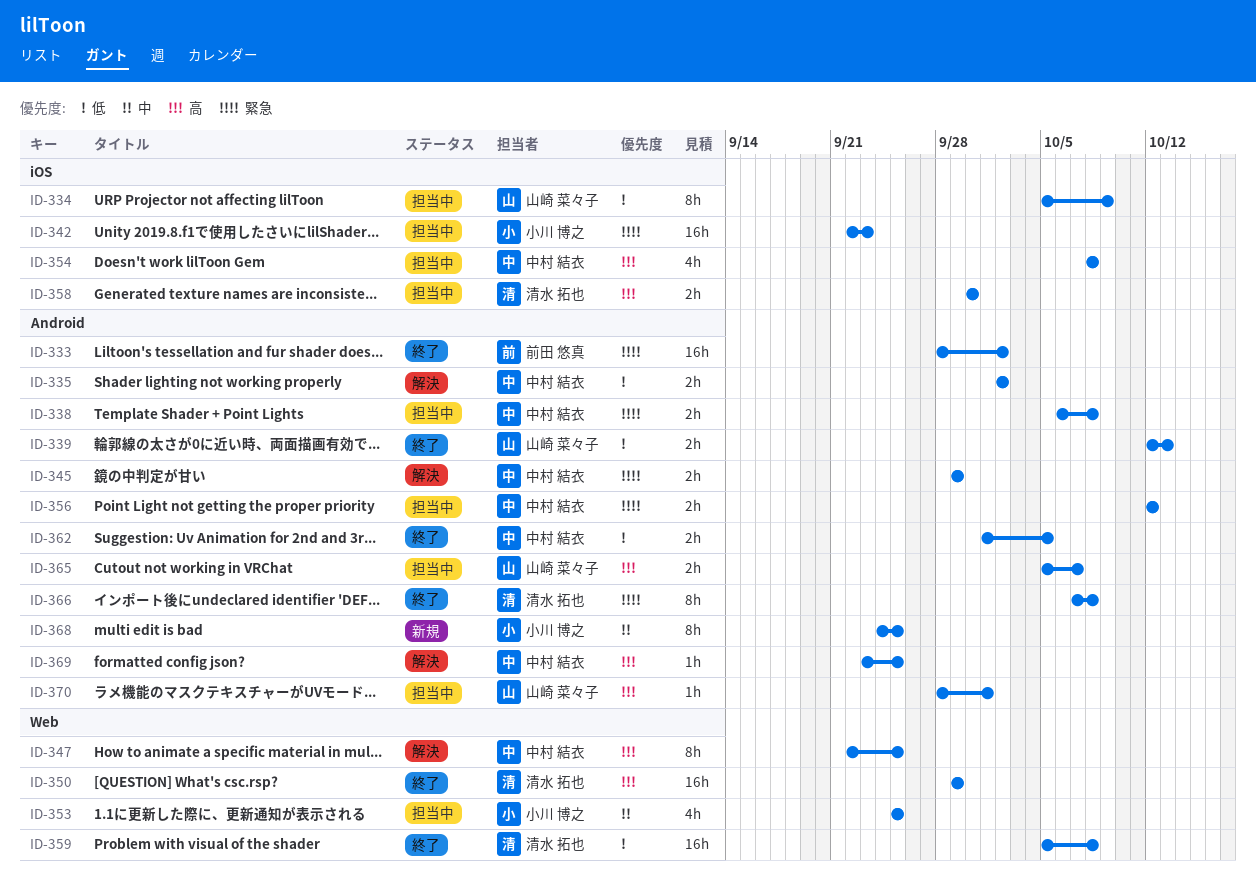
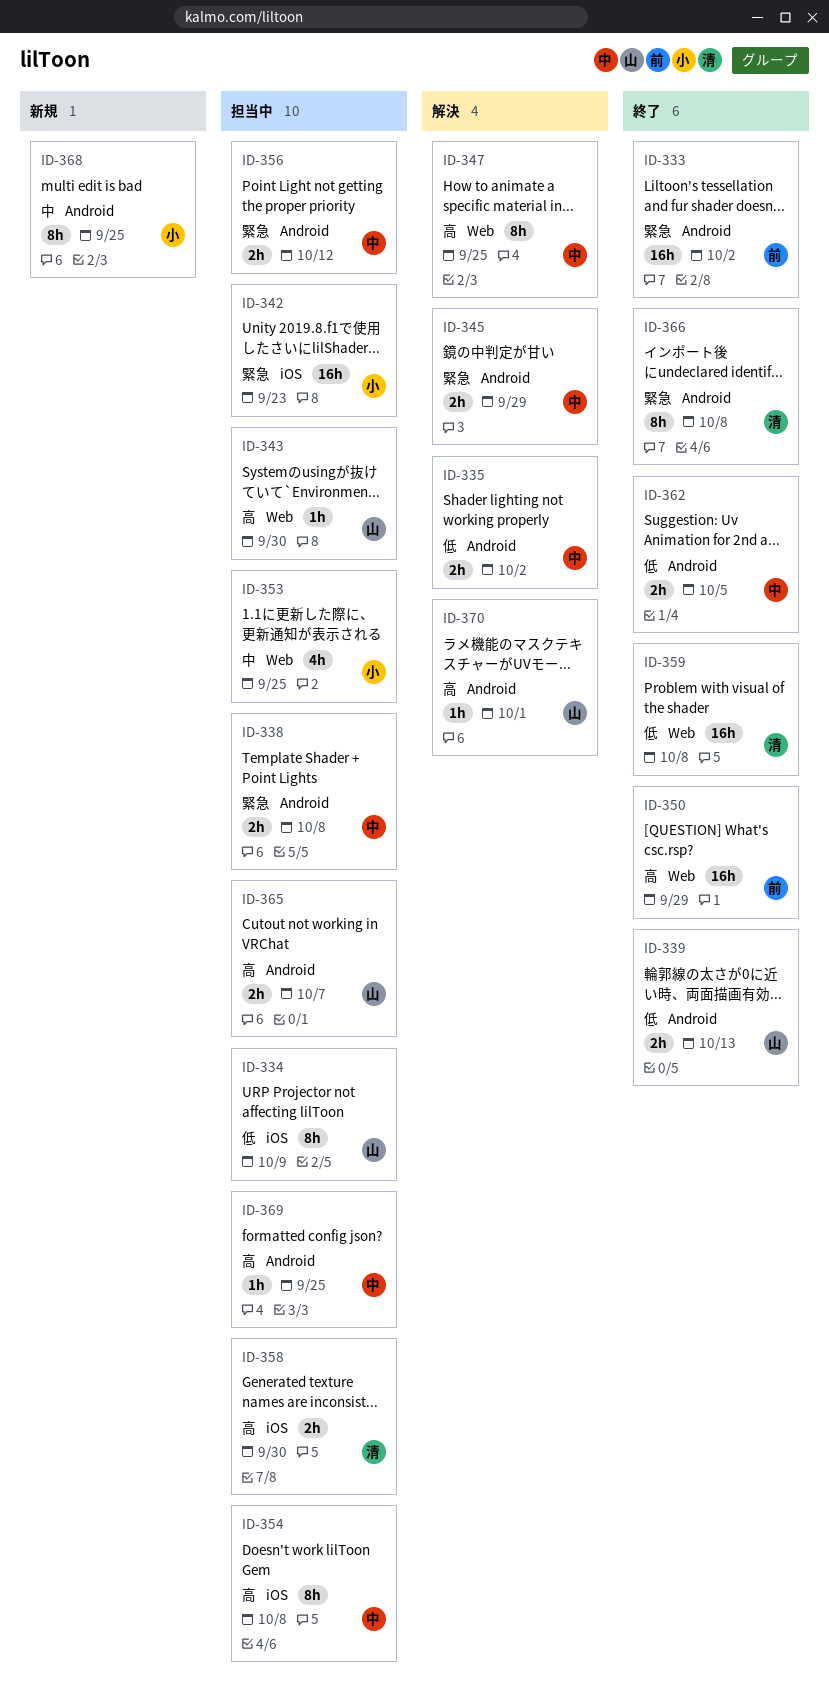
ID-343: none -> present
ID-350, owner: 清水 拓也 -> 前田 悠真
ID-354, estimate: 4h -> 8h
ID-369, status: 解決 -> 担当中
ID-370, status: 担当中 -> 解決

